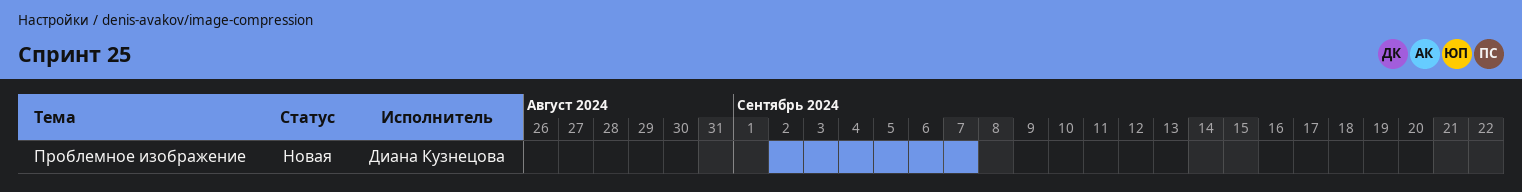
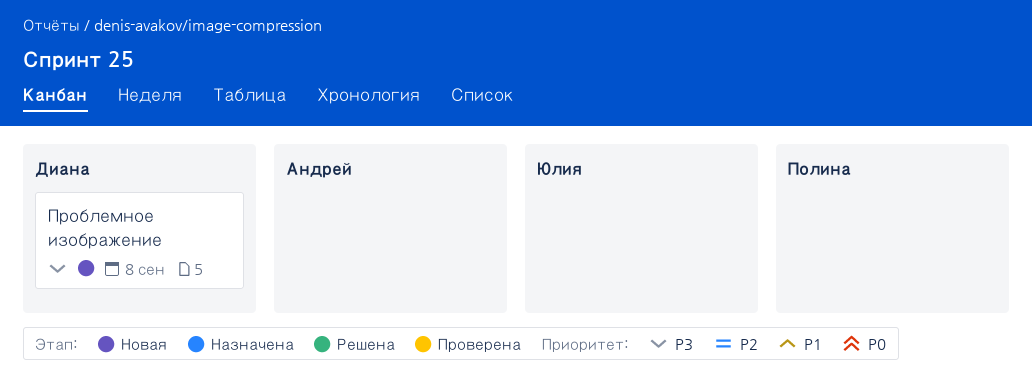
Проблемное изображение, due: Sep 7 -> Sep 8

